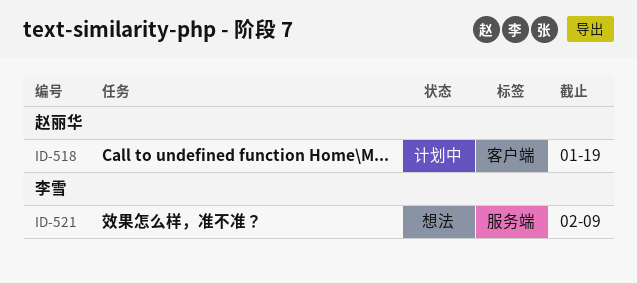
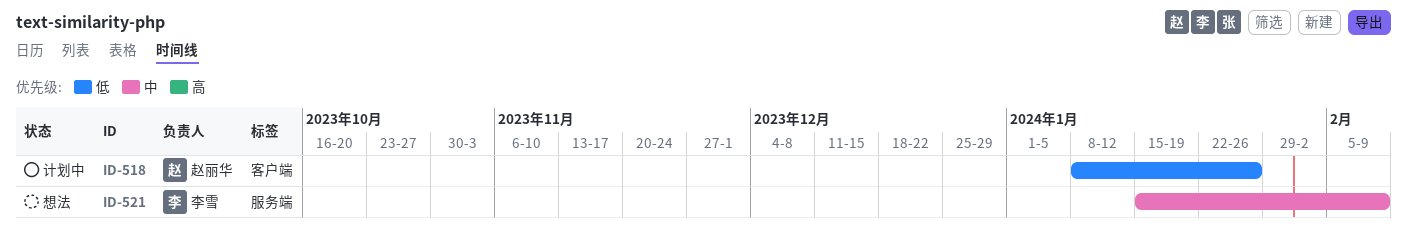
ID-518, due: Jan 19 -> Jan 26

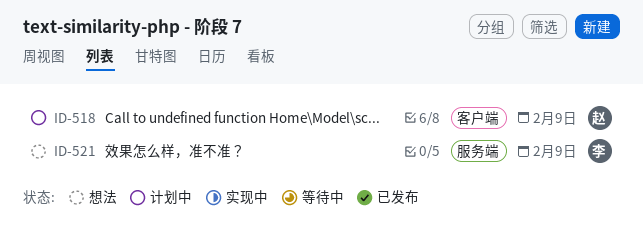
ID-518, due: Jan 26 -> Feb 9

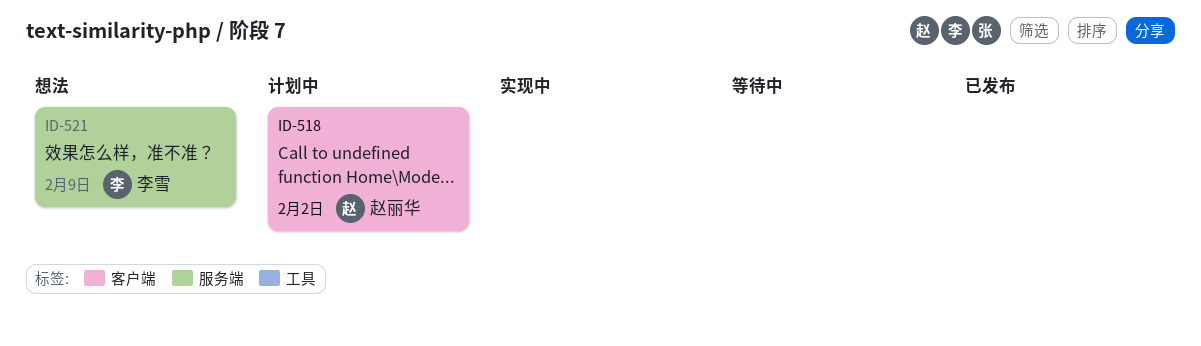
ID-518, due: Feb 9 -> Feb 2

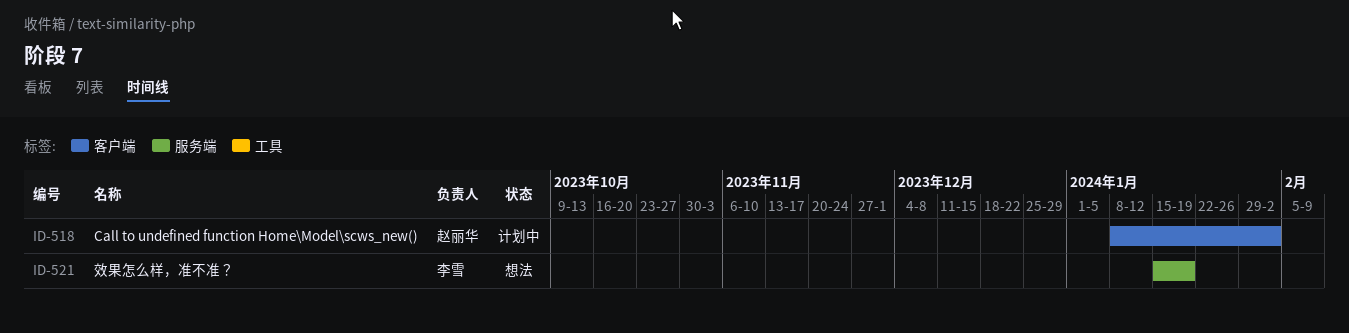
ID-521, due: Feb 9 -> Jan 19

